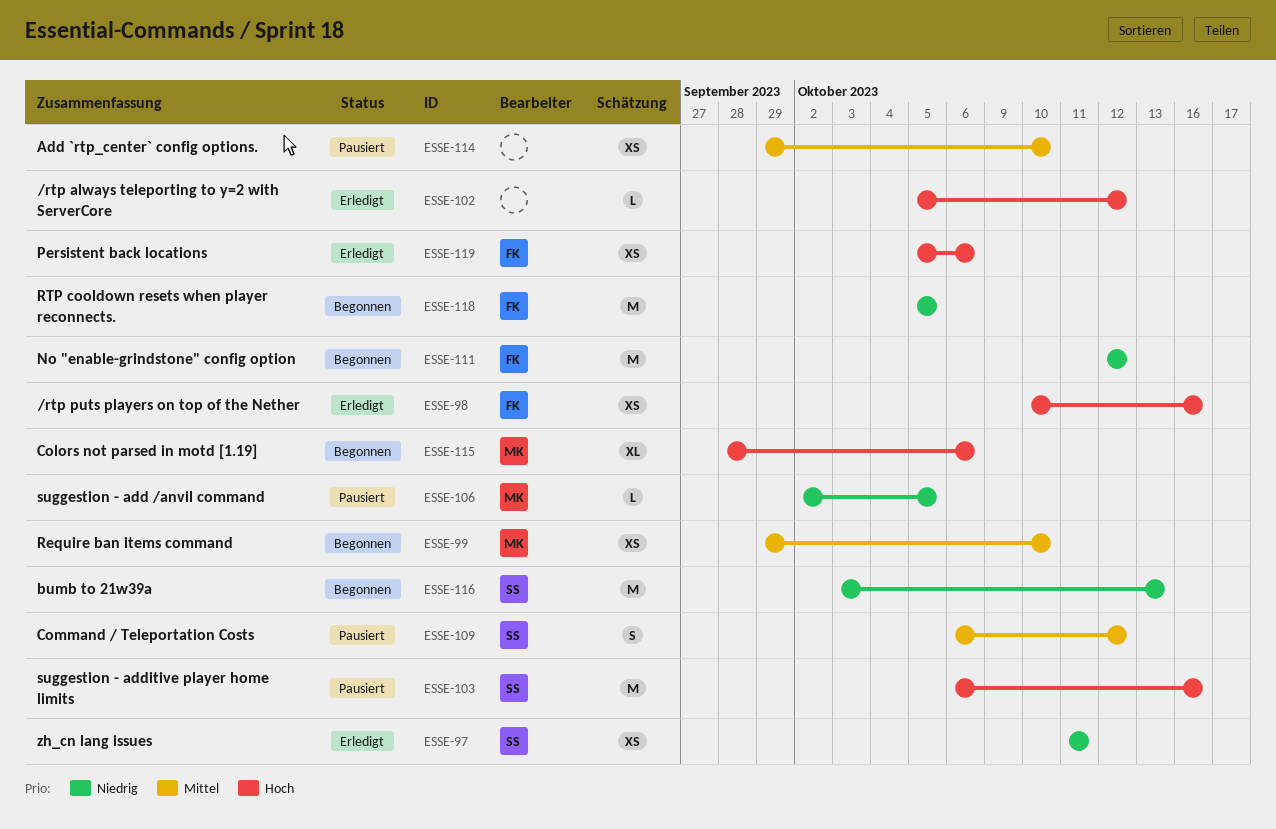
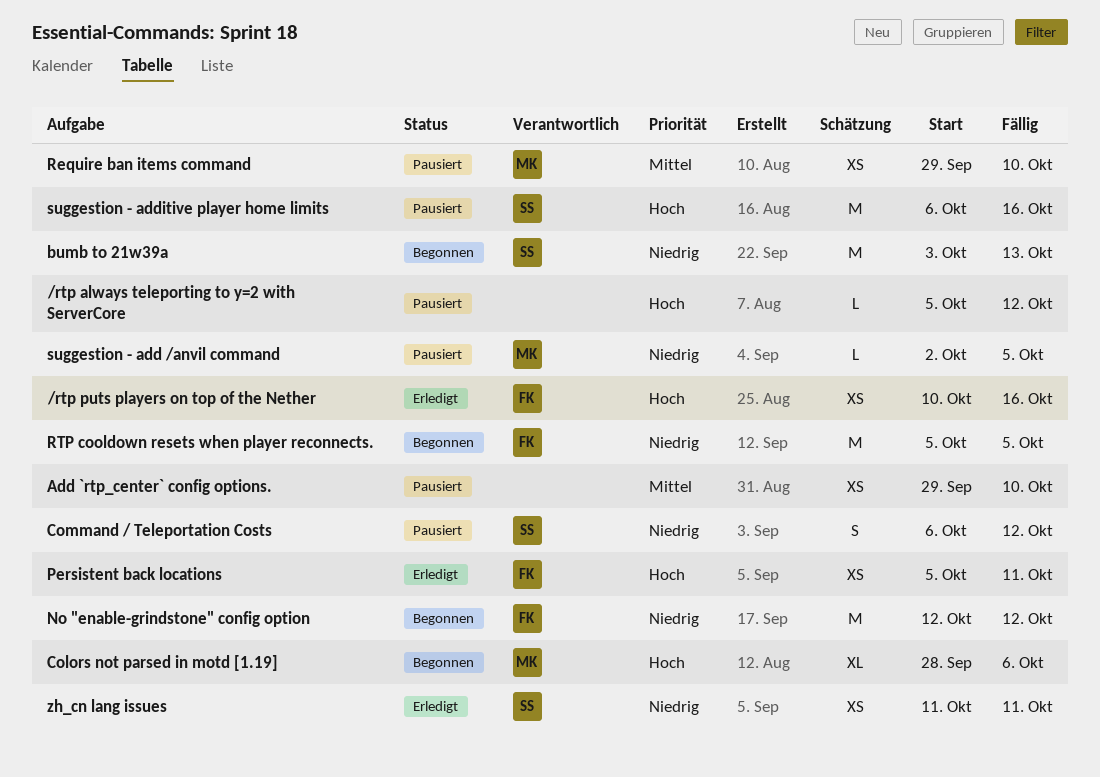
/rtp always teleporting to y=2 with ServerCore, status: Erledigt -> Pausiert
Command / Teleportation Costs, priority: Mittel -> Niedrig
Persistent back locations, due: Oct 6 -> Oct 11
Require ban items command, status: Begonnen -> Pausiert

